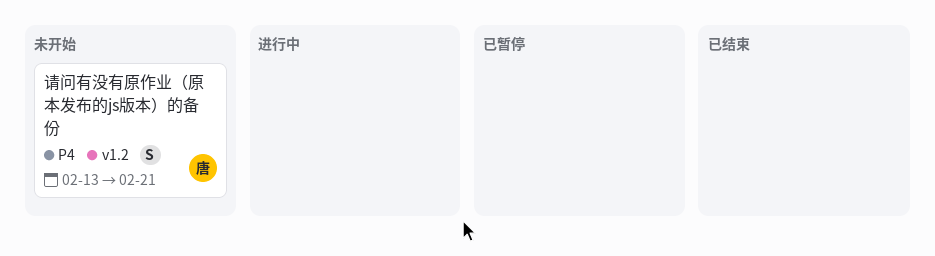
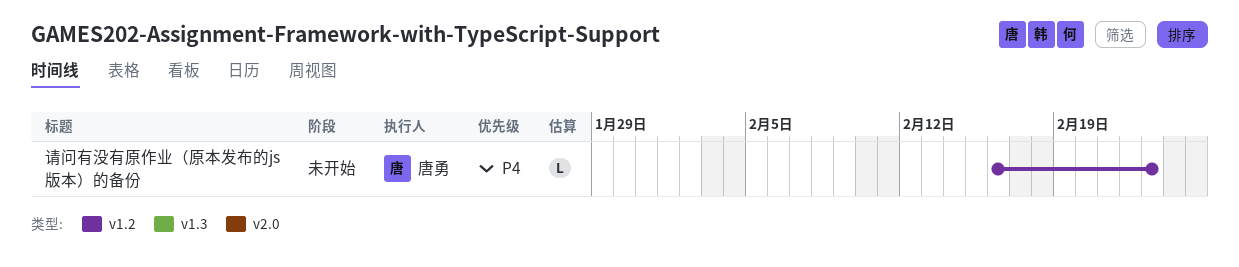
请问有没有原作业（原本发布的js版本）的备份, estimate: S -> L
请问有没有原作业（原本发布的js版本）的备份, start: Feb 13 -> Feb 16
请问有没有原作业（原本发布的js版本）的备份, due: Feb 21 -> Feb 23

